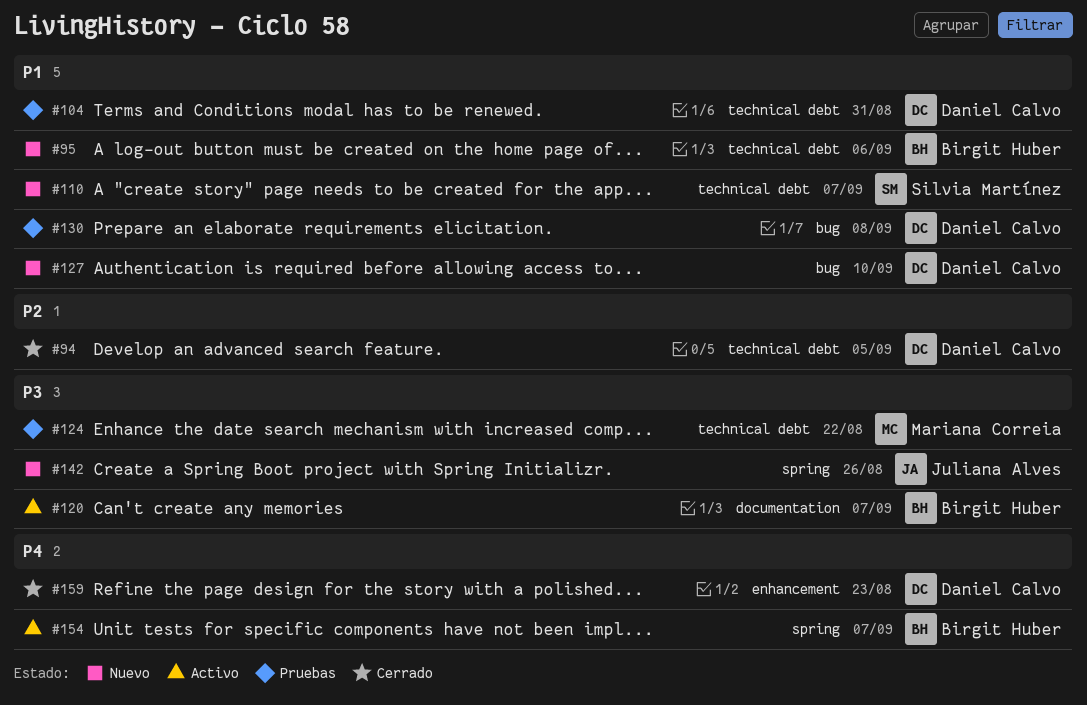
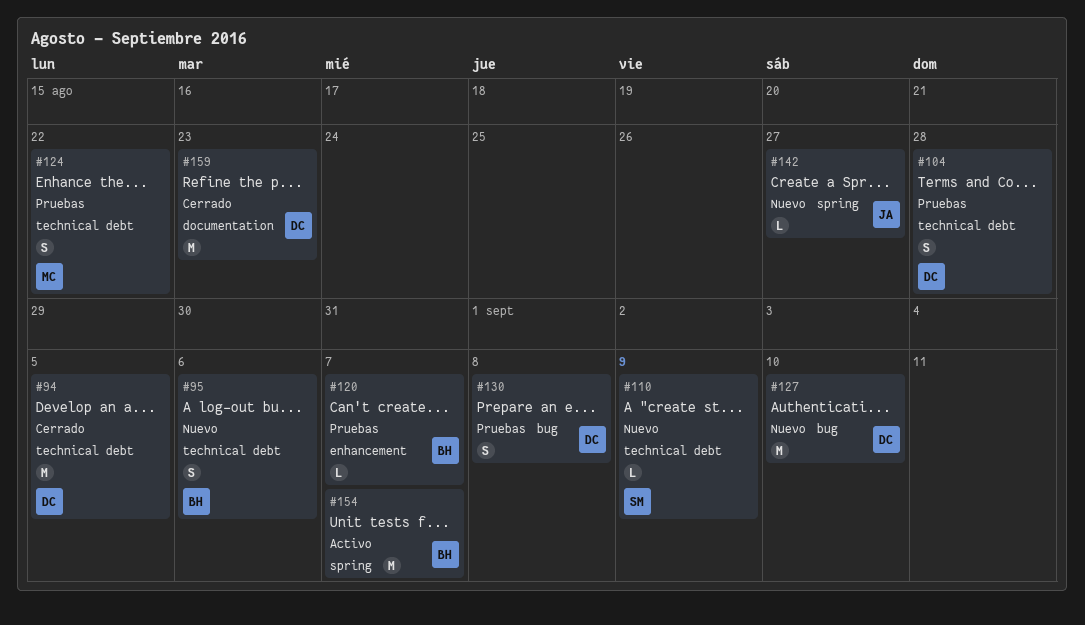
#104, due: Aug 31 -> Aug 28
#110, due: Sep 7 -> Sep 9
#120, status: Activo -> Pruebas
#120, label: documentation -> enhancement
#142, due: Aug 26 -> Aug 27
#159, label: enhancement -> documentation

